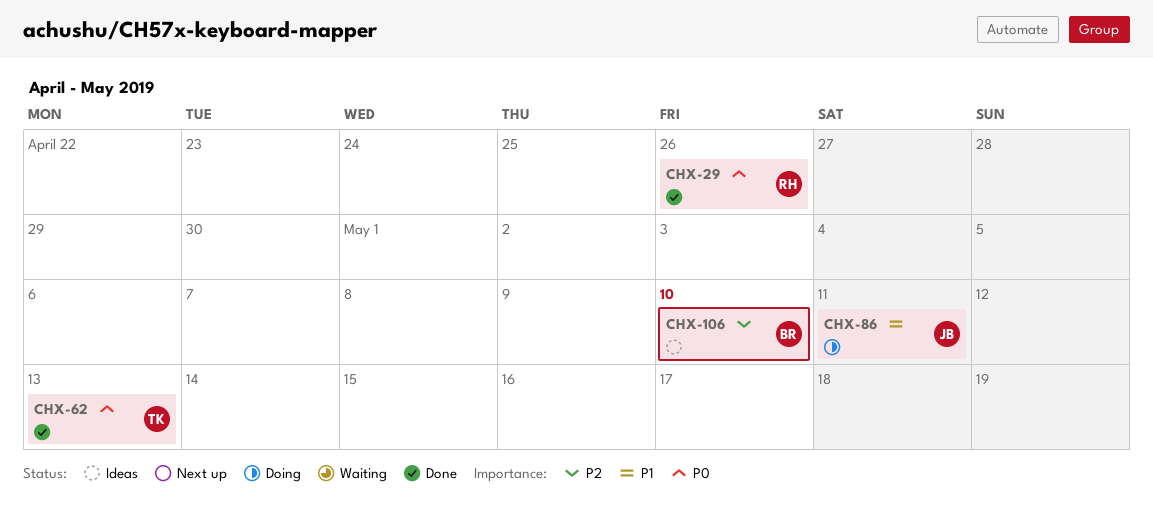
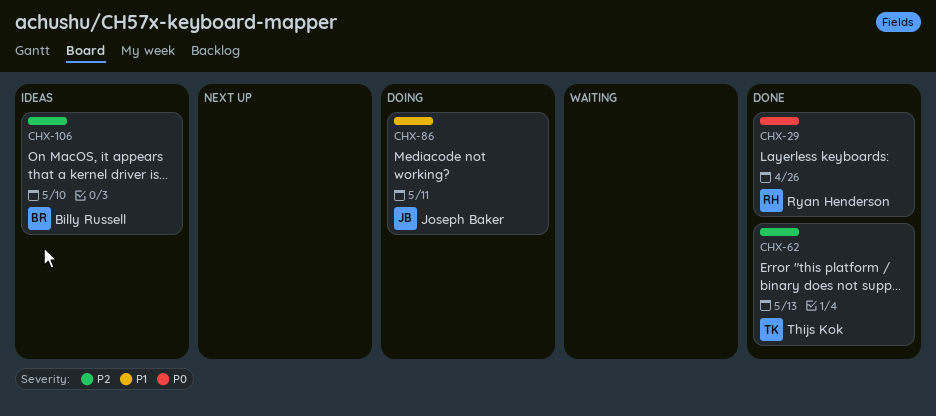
CHX-62, priority: P0 -> P2

